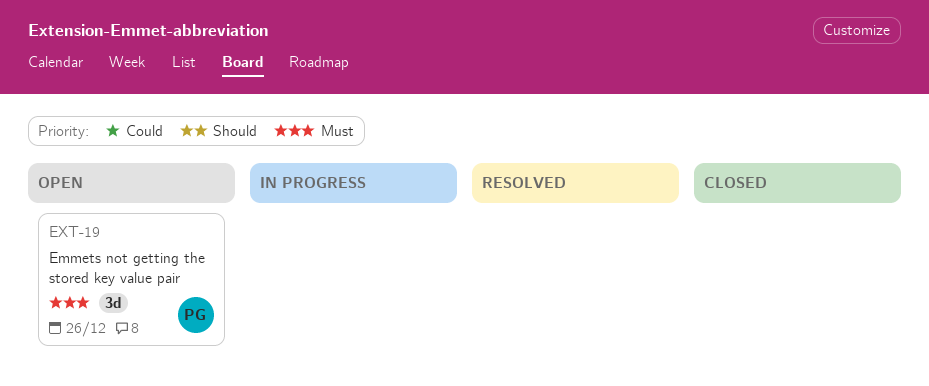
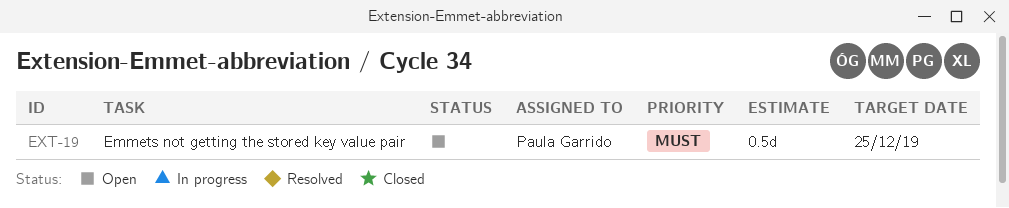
EXT-19, estimate: 3d -> 0.5d
EXT-19, due: Dec 26 -> Dec 25

